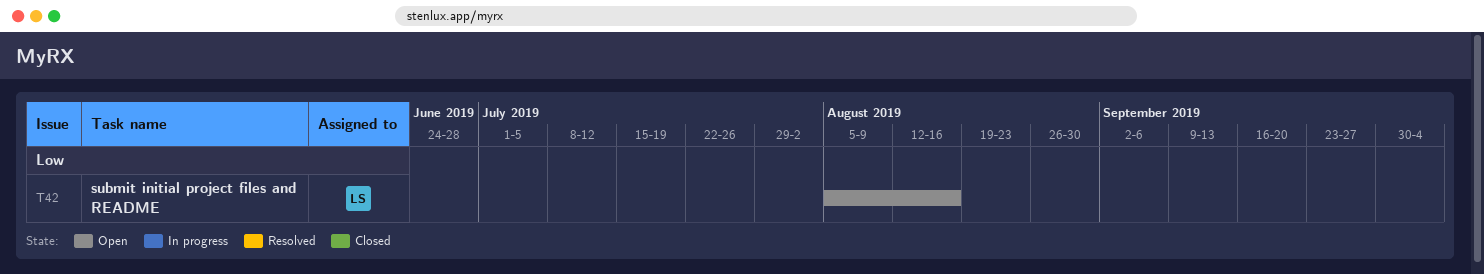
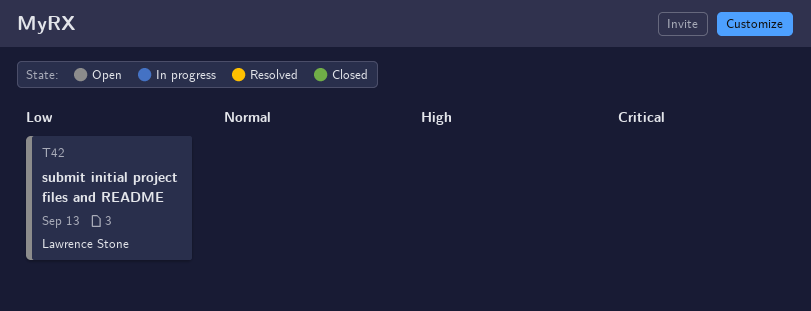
T42, due: Aug 16 -> Sep 13

